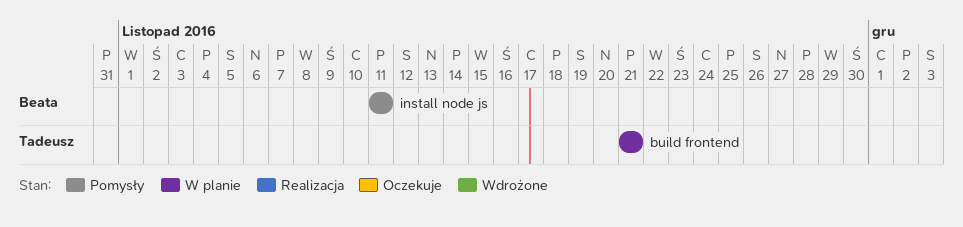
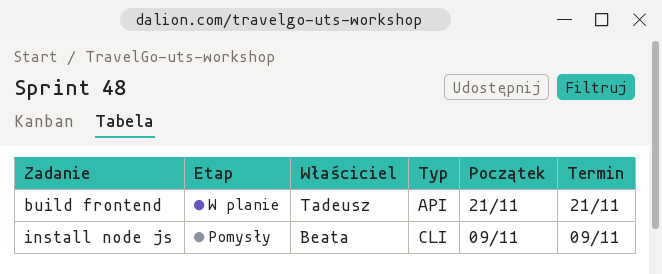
install node js, start: Nov 11 -> Nov 9
install node js, due: Nov 11 -> Nov 9

